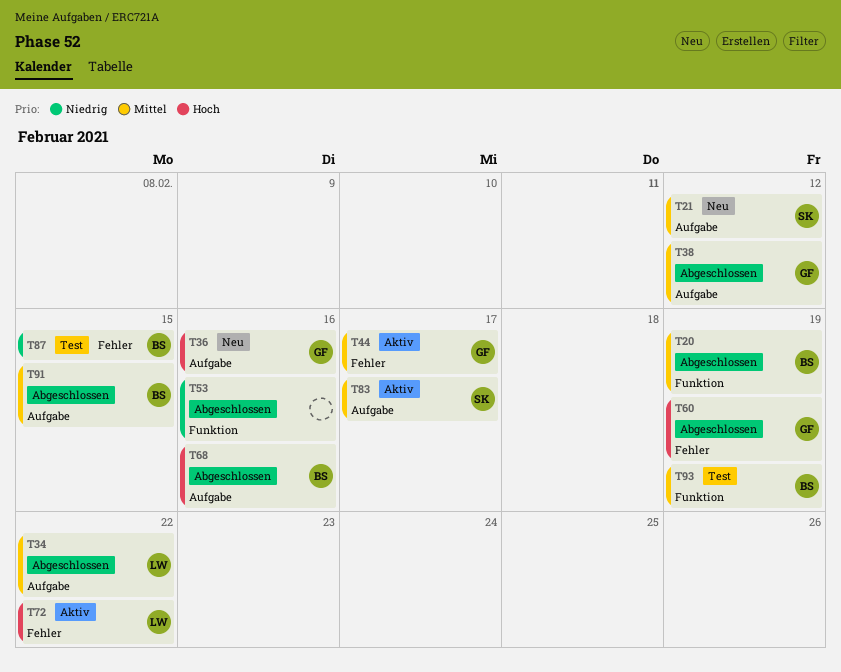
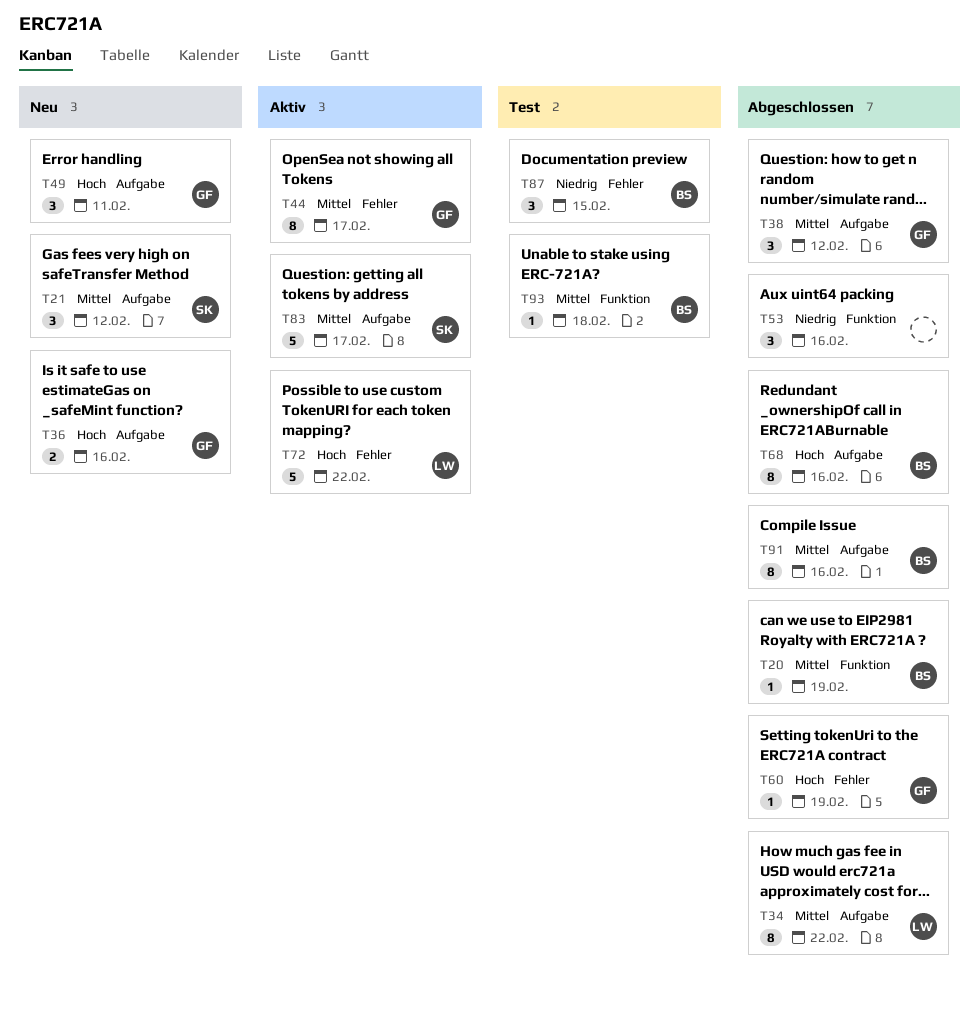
T49: none -> present
T91, due: Feb 15 -> Feb 16
T93, due: Feb 19 -> Feb 18

